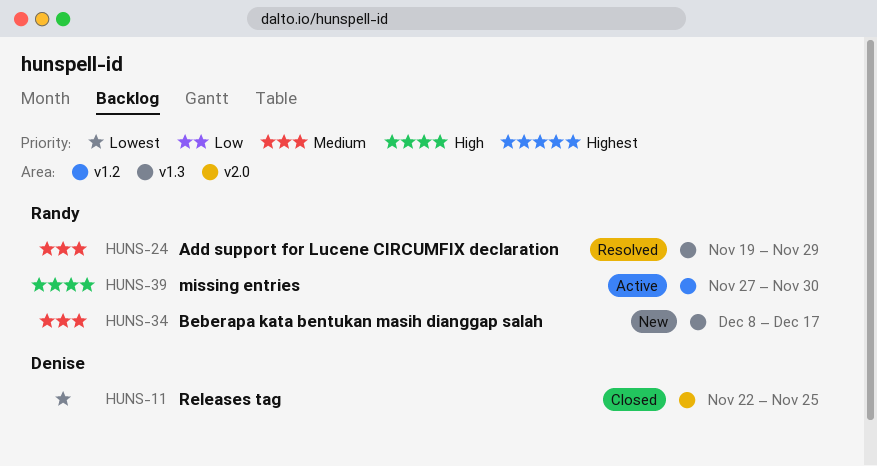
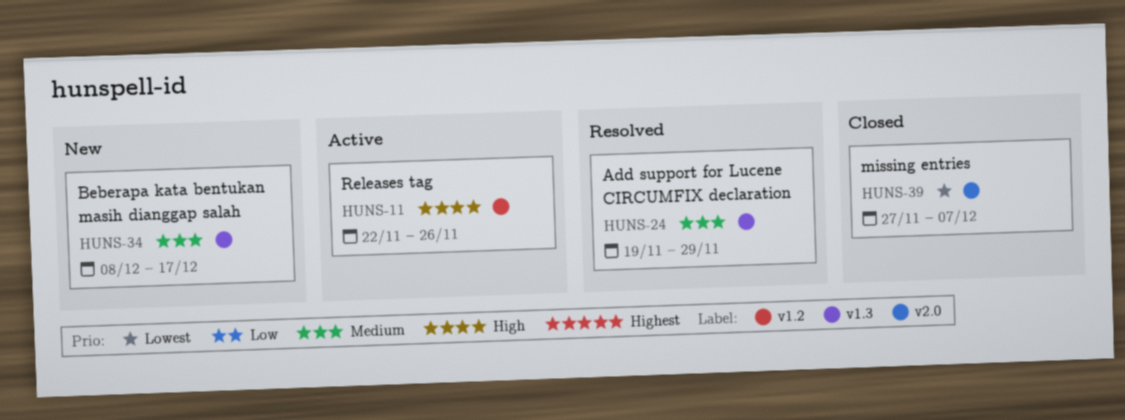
HUNS-11, status: Closed -> Active
HUNS-11, priority: Lowest -> High
HUNS-11, label: v2.0 -> v1.2
HUNS-11, due: Nov 25 -> Nov 26
HUNS-39, status: Active -> Closed
HUNS-39, priority: High -> Lowest
HUNS-39, label: v1.2 -> v2.0
HUNS-39, due: Nov 30 -> Dec 7

